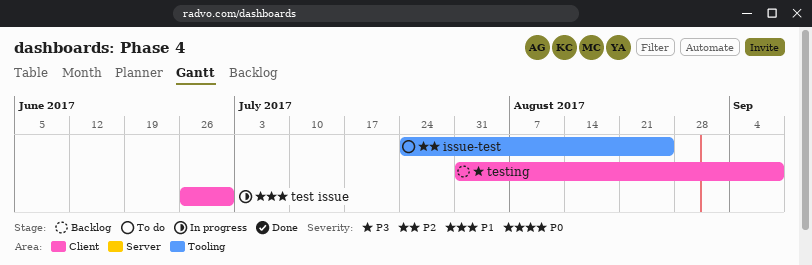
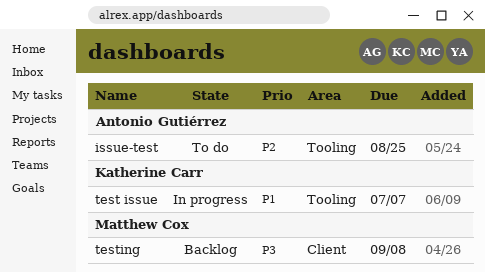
test issue, label: Client -> Tooling
test issue, due: Jun 30 -> Jul 7

